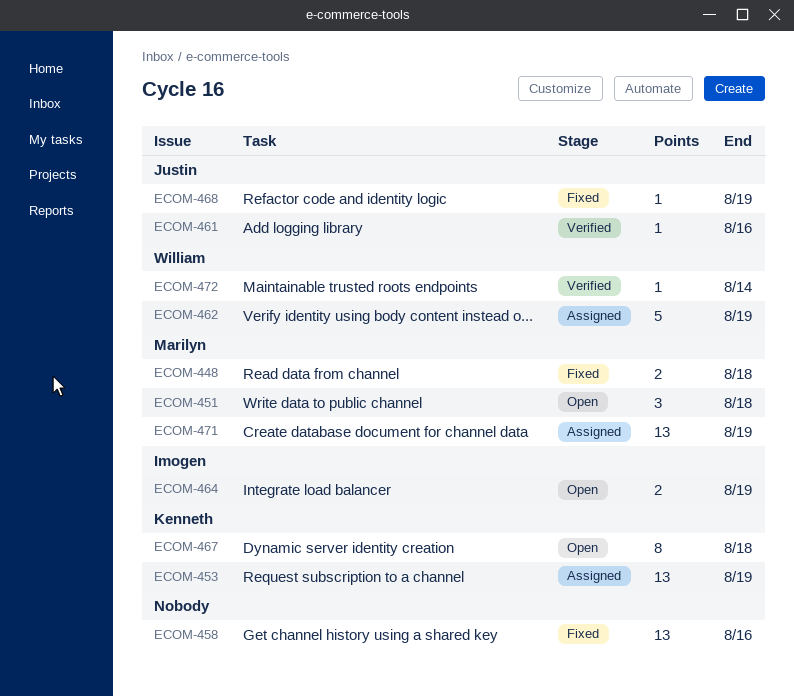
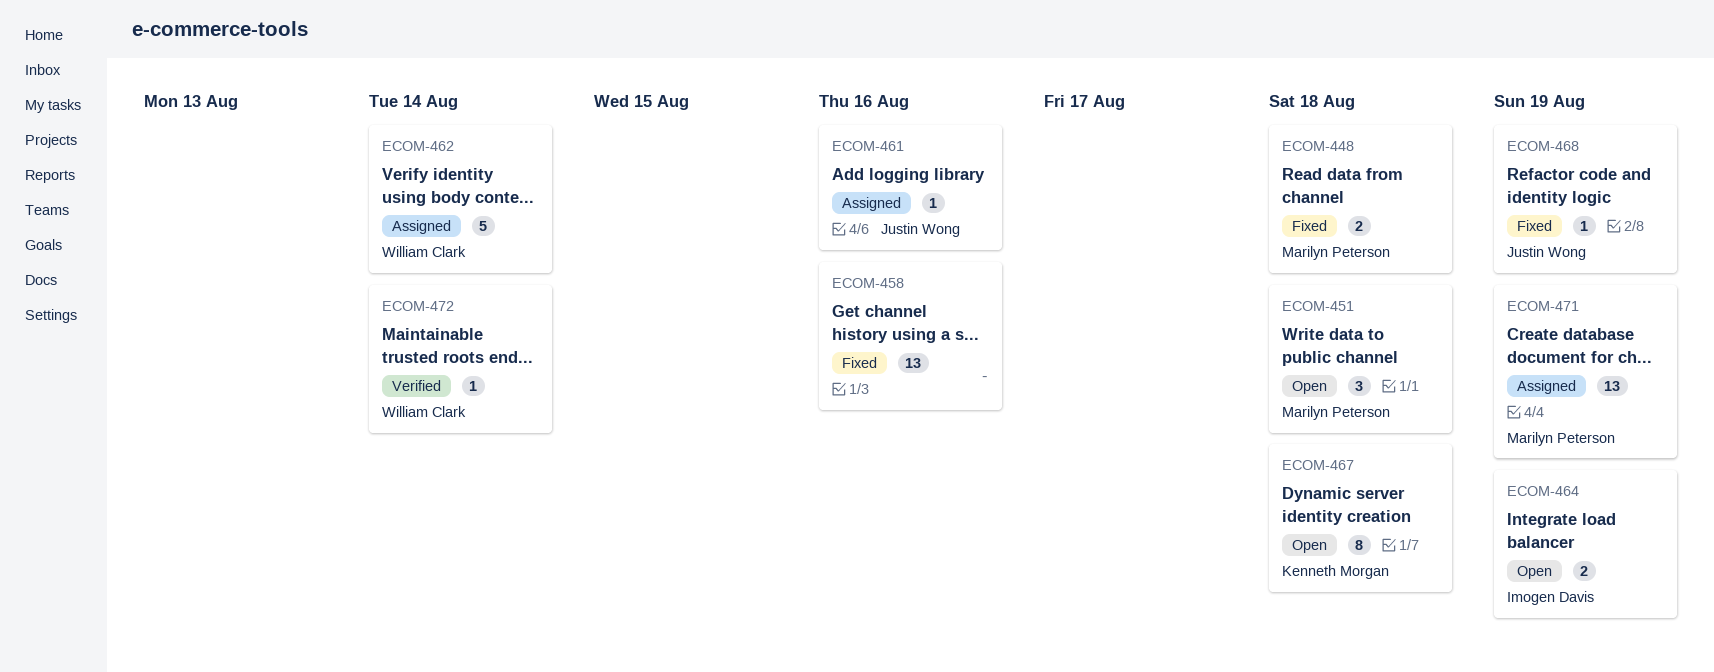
ECOM-453: present -> none
ECOM-461, status: Verified -> Assigned
ECOM-462, due: Aug 19 -> Aug 14

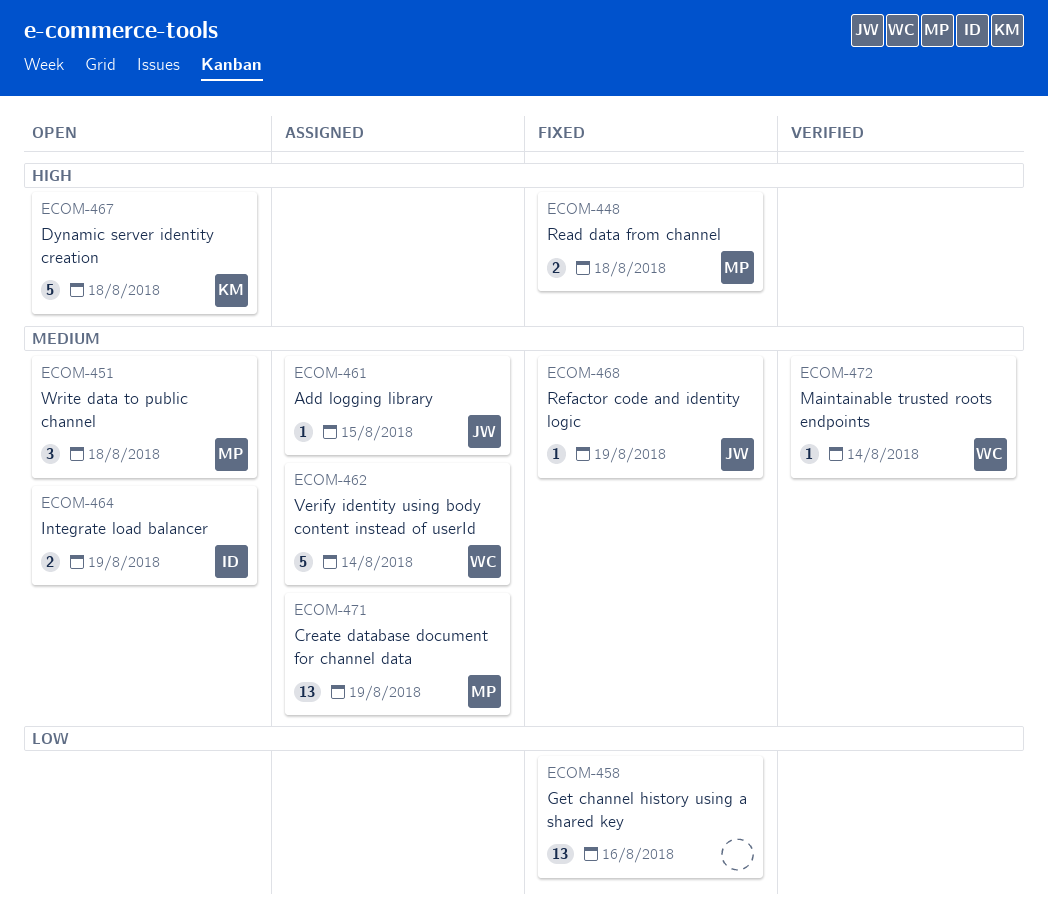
ECOM-461, due: Aug 16 -> Aug 15
ECOM-467, estimate: 8 -> 5

